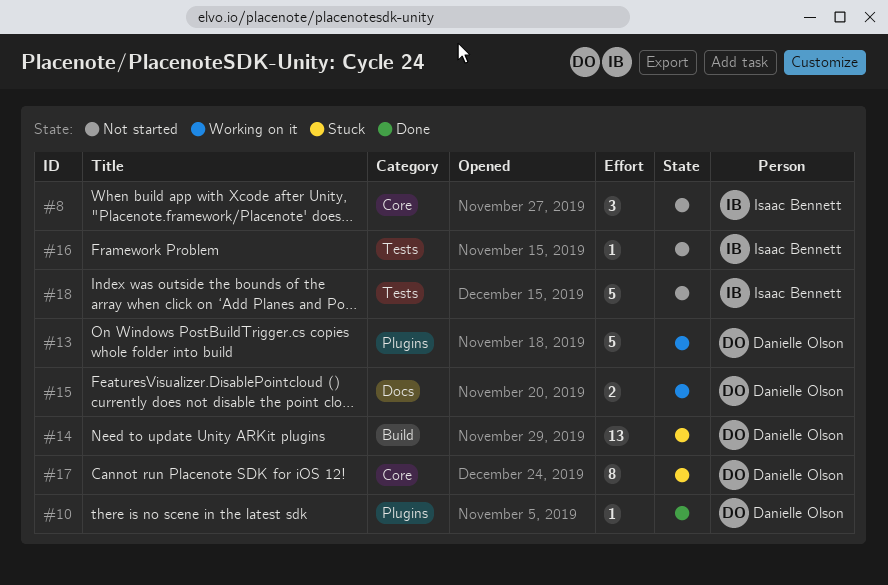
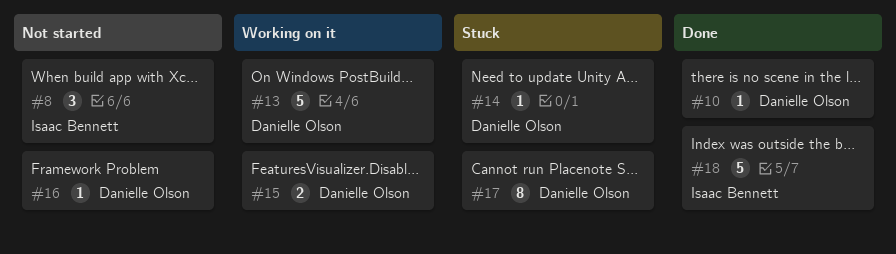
#14, estimate: 13 -> 1
#16, owner: Isaac Bennett -> Danielle Olson
#18, status: Not started -> Done

